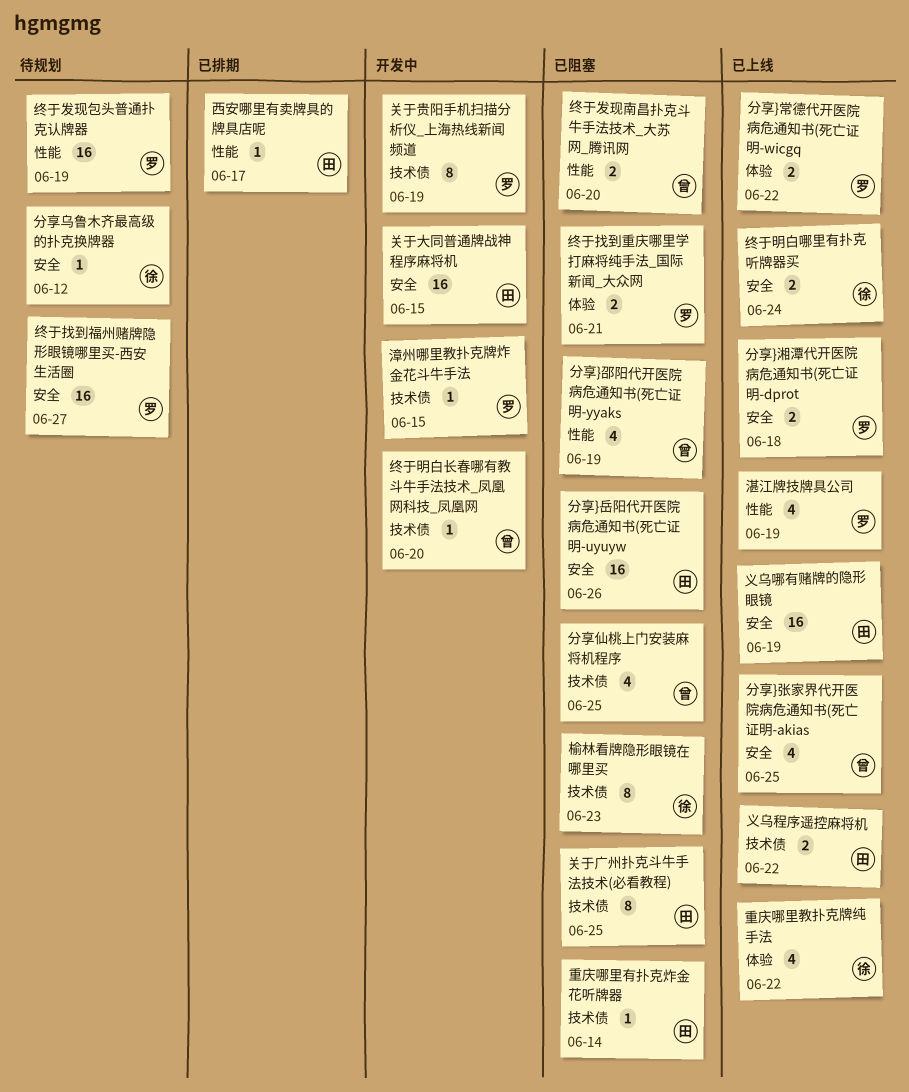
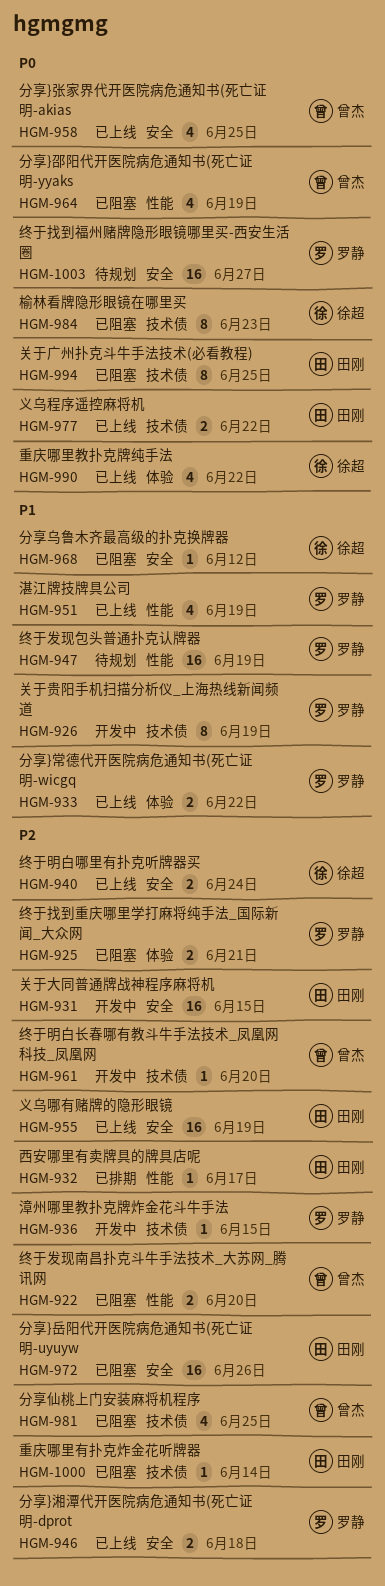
分享乌鲁木齐最高级的扑克换牌器, status: 待规划 -> 已阻塞

